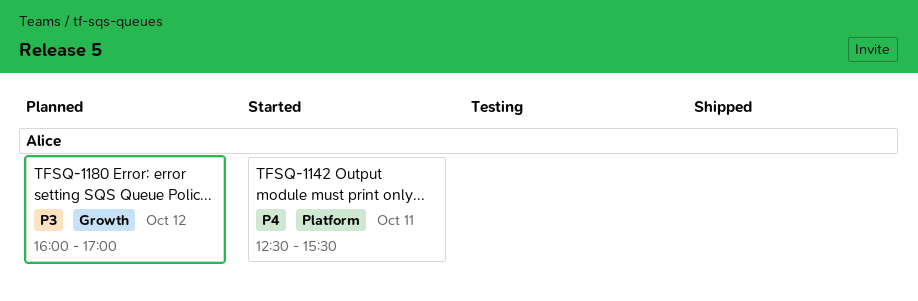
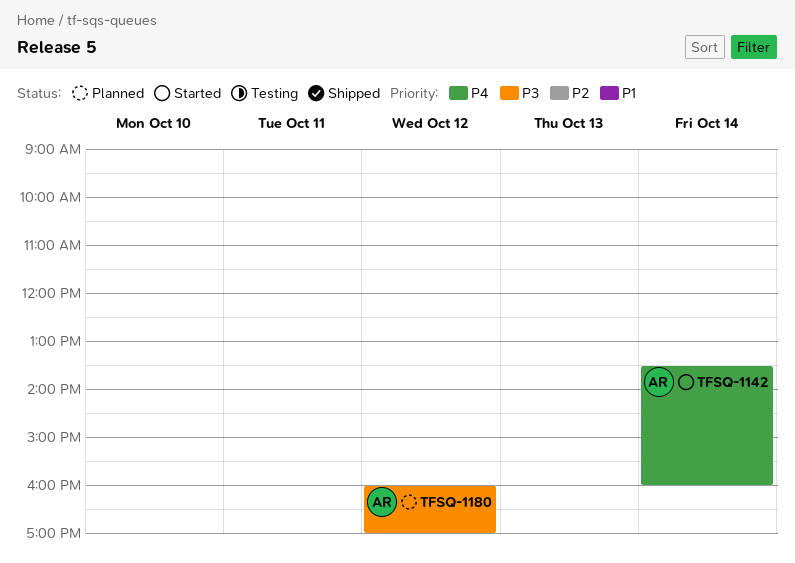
TFSQ-1142, day: Oct 11 -> Oct 14
TFSQ-1142, begins: 12:30 -> 13:30
TFSQ-1142, ends: 15:30 -> 16:00

